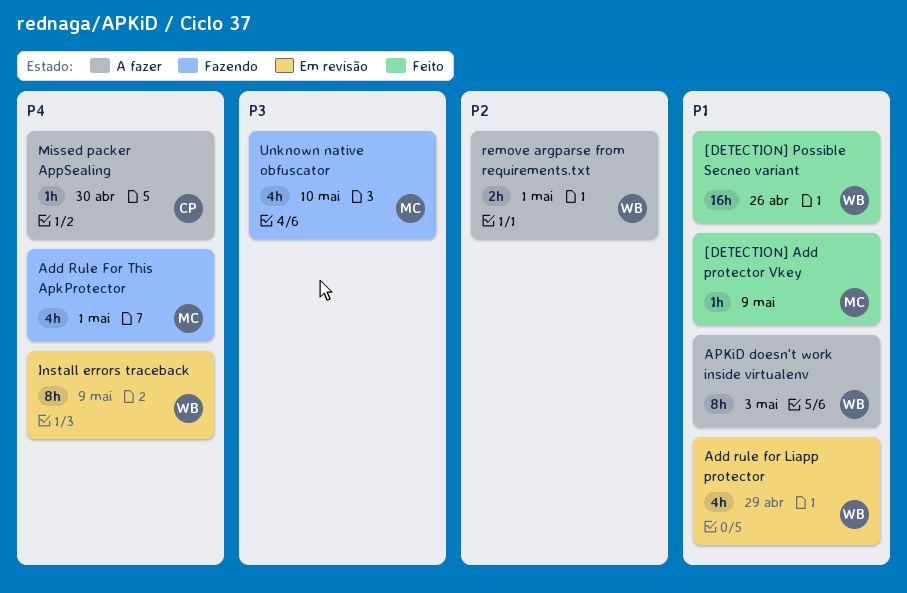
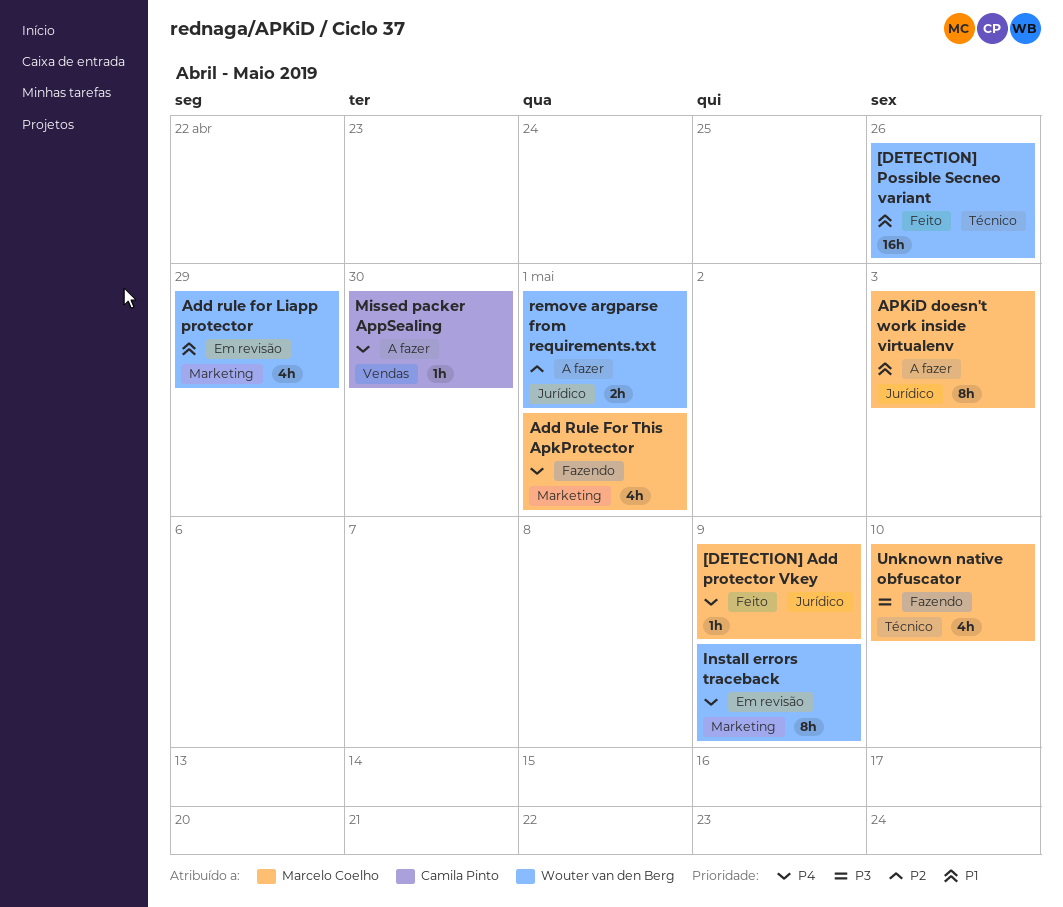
[DETECTION] Add protector Vkey, priority: P1 -> P4
APKiD doesn't work inside virtualenv, owner: Wouter van den Berg -> Marcelo Coelho

